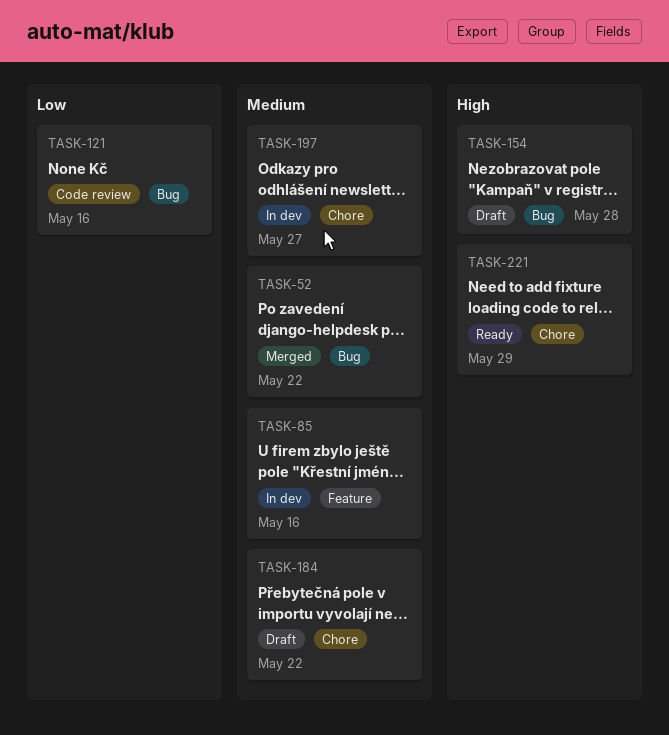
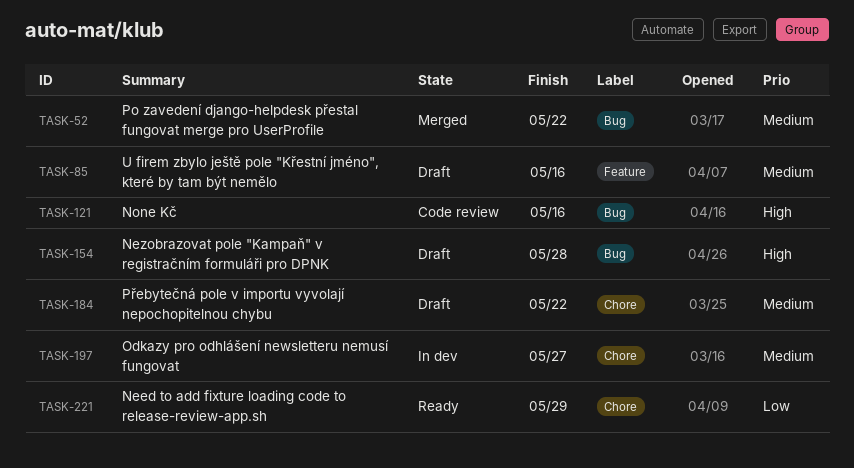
TASK-85, status: In dev -> Draft
TASK-121, priority: Low -> High
TASK-221, priority: High -> Low

